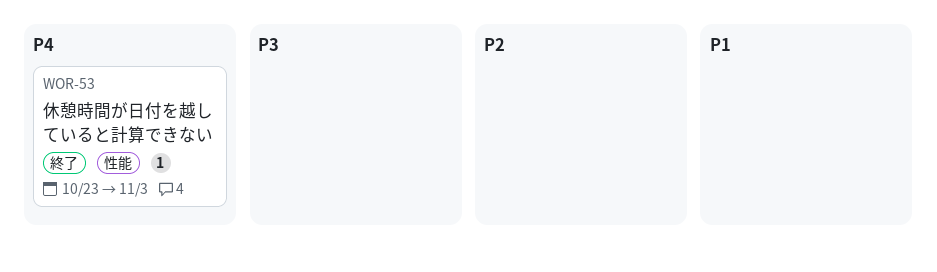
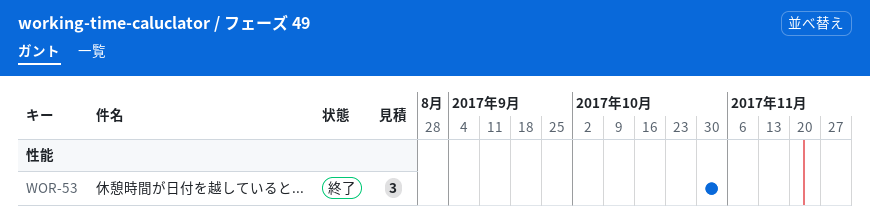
WOR-53, estimate: 1 -> 3
WOR-53, start: Oct 23 -> Oct 30

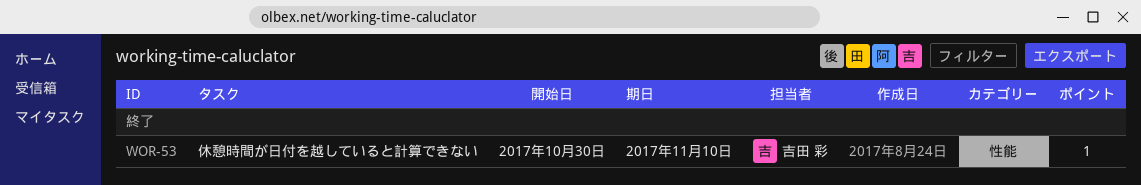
WOR-53, estimate: 3 -> 1
WOR-53, due: Nov 3 -> Nov 10

